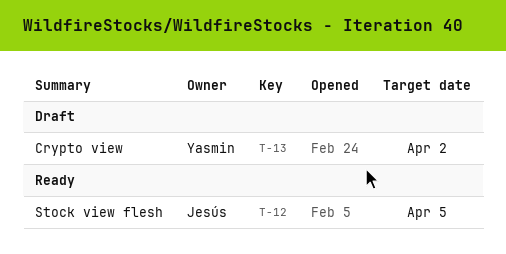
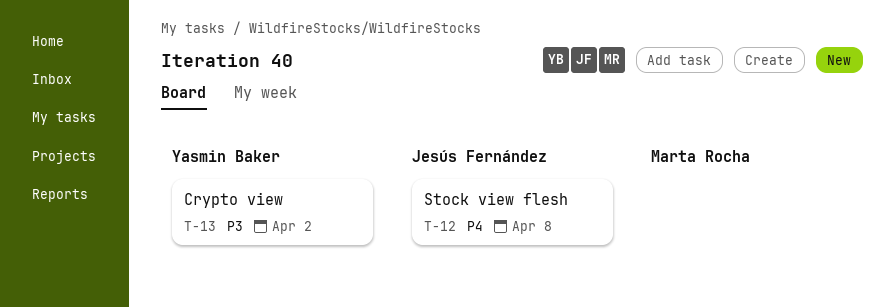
T-12, due: Apr 5 -> Apr 8

